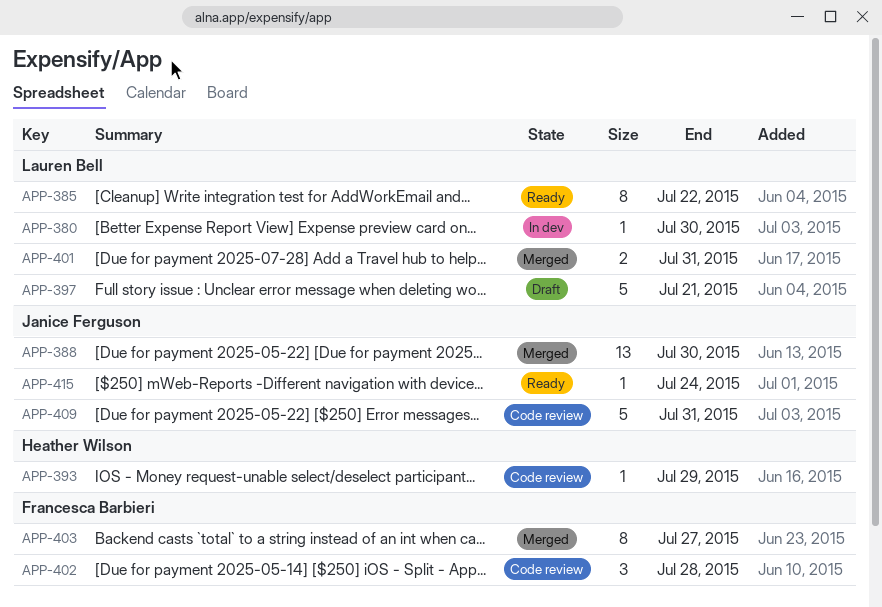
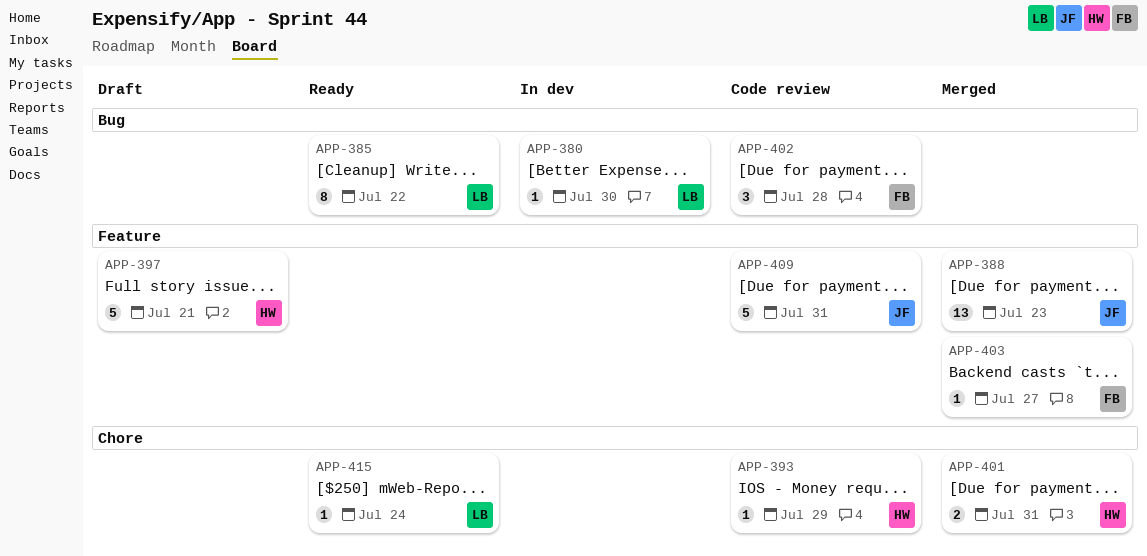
APP-388, due: Jul 30 -> Jul 23
APP-397, owner: Lauren Bell -> Heather Wilson
APP-401, owner: Lauren Bell -> Heather Wilson
APP-403, estimate: 8 -> 1
APP-415, owner: Janice Ferguson -> Lauren Bell

